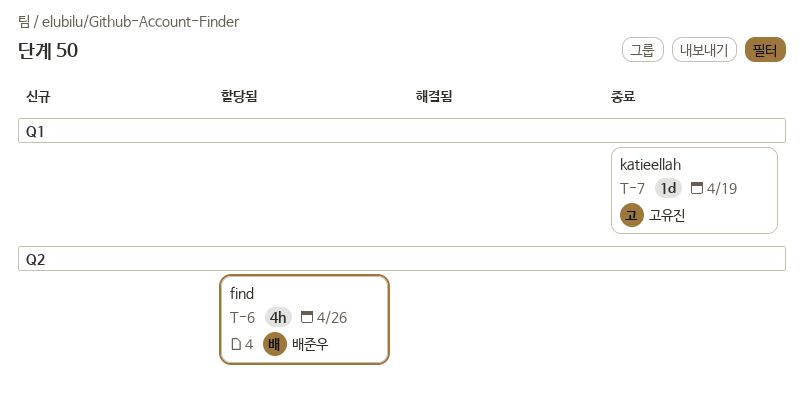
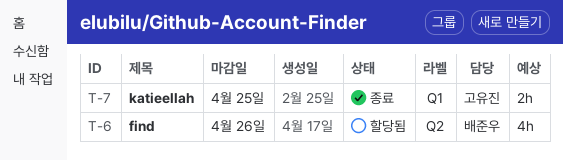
T-7, estimate: 1d -> 2h
T-7, due: Apr 19 -> Apr 25

